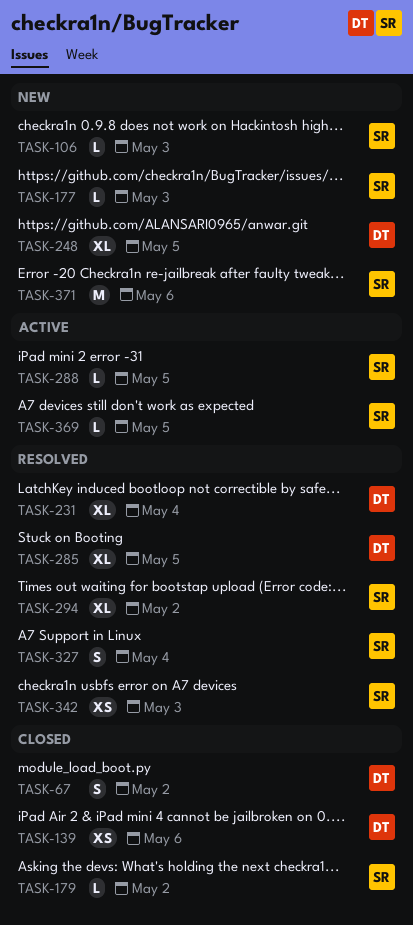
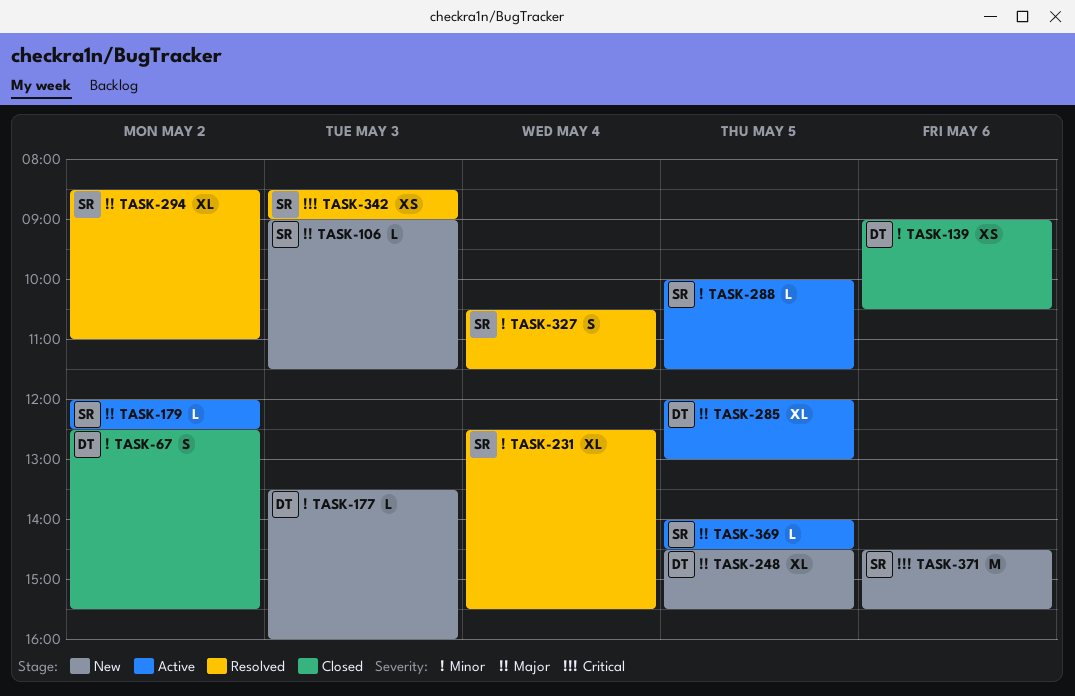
TASK-177, owner: SR -> DT
TASK-179, status: Closed -> Active
TASK-231, owner: DT -> SR
TASK-285, status: Resolved -> Active

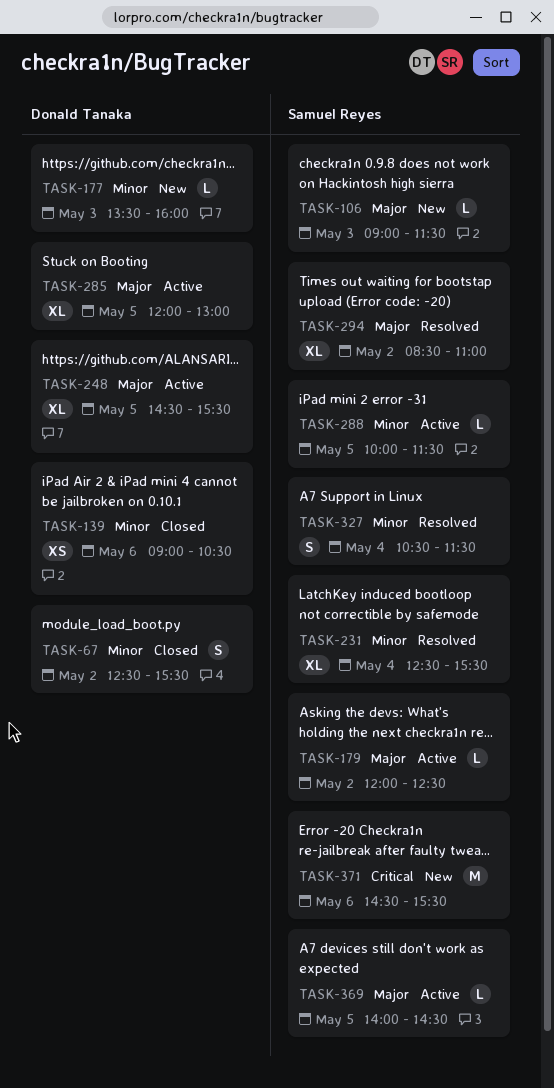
TASK-248, status: New -> Active
TASK-342: present -> none

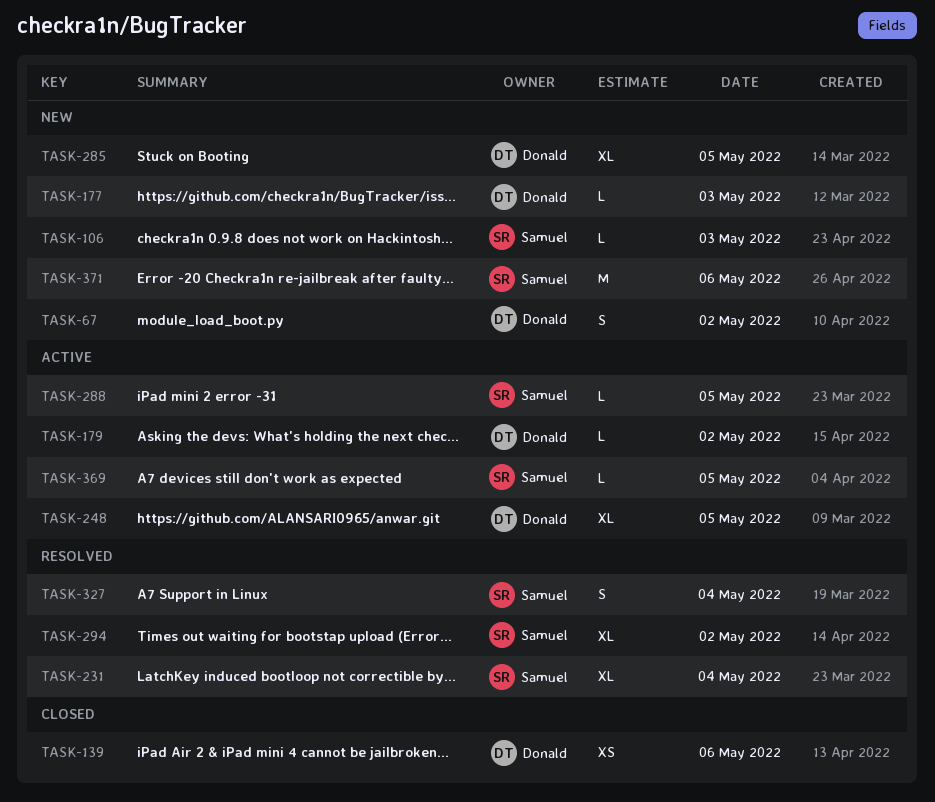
TASK-67, status: Closed -> New
TASK-179, owner: Samuel Reyes -> Donald Tanaka
TASK-285, status: Active -> New

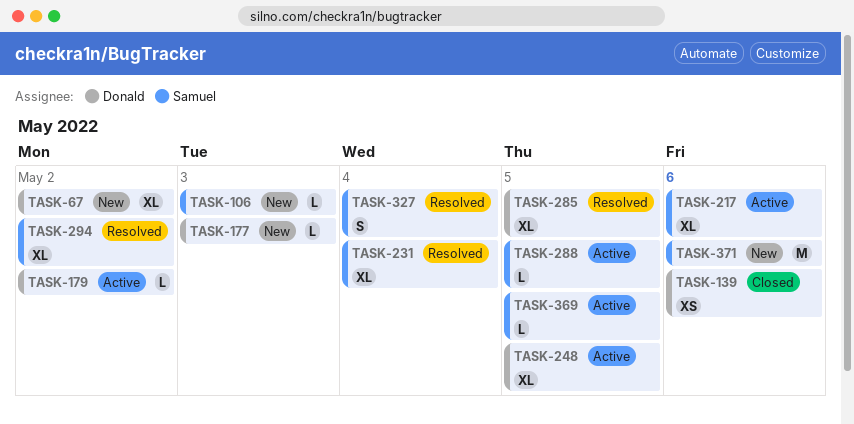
TASK-67, estimate: S -> XL
TASK-217: none -> present
TASK-285, status: New -> Resolved

